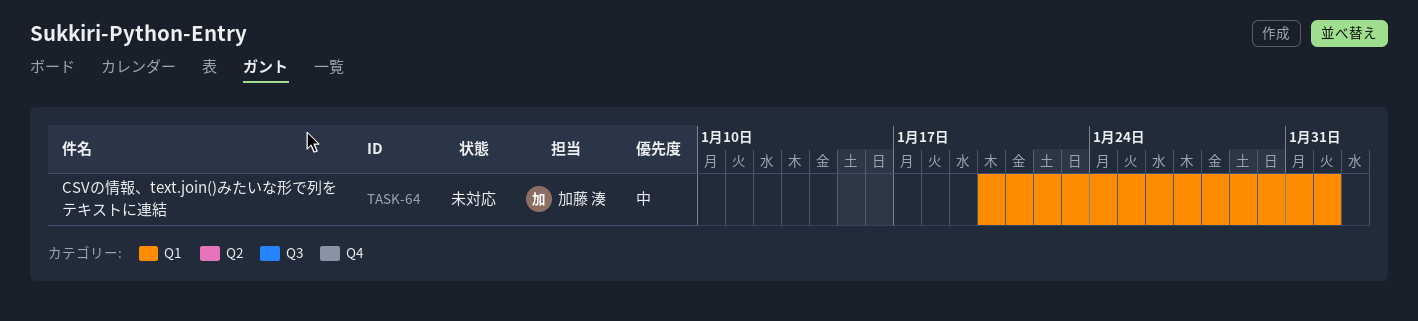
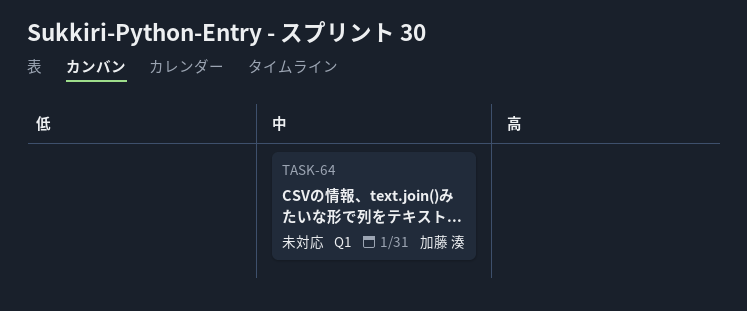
TASK-64, due: Feb 1 -> Jan 31

